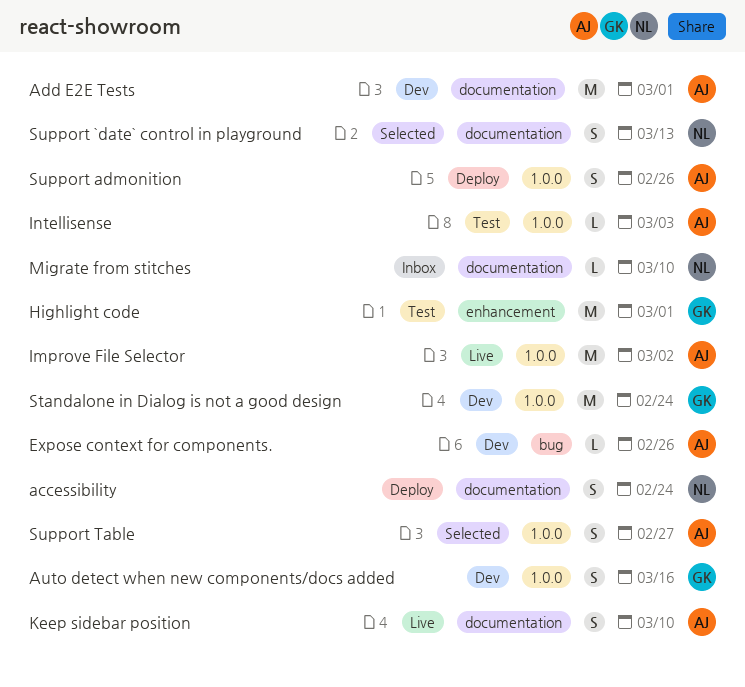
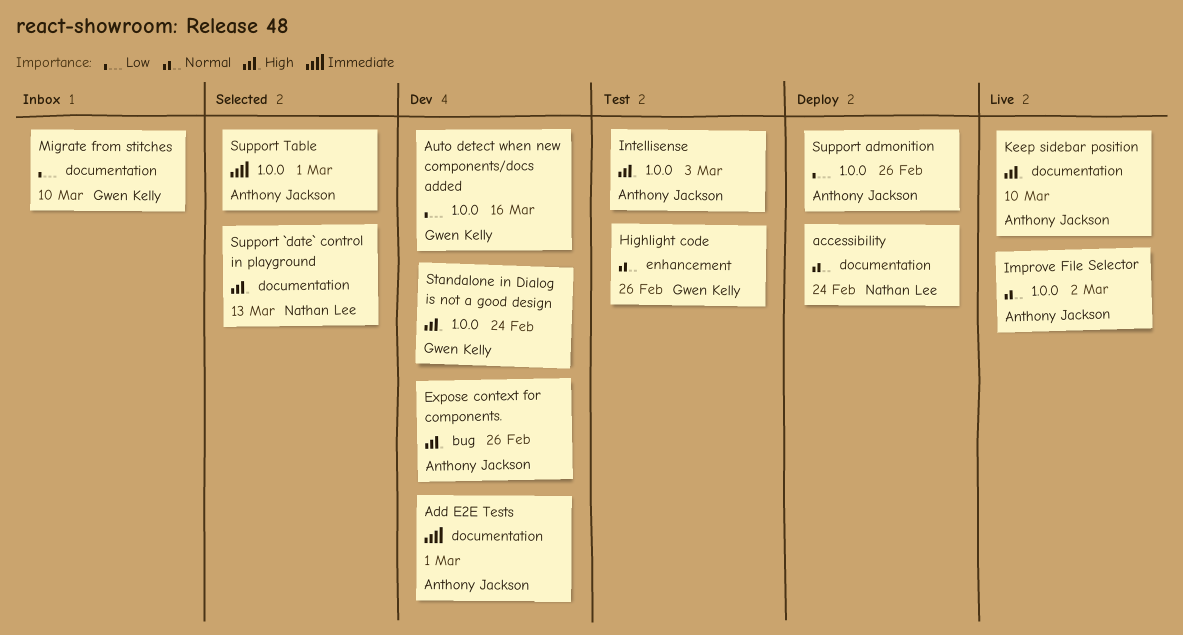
Highlight code, due: Mar 1 -> Feb 26
Migrate from stitches, owner: Nathan Lee -> Gwen Kelly
Support Table, due: Feb 27 -> Mar 1

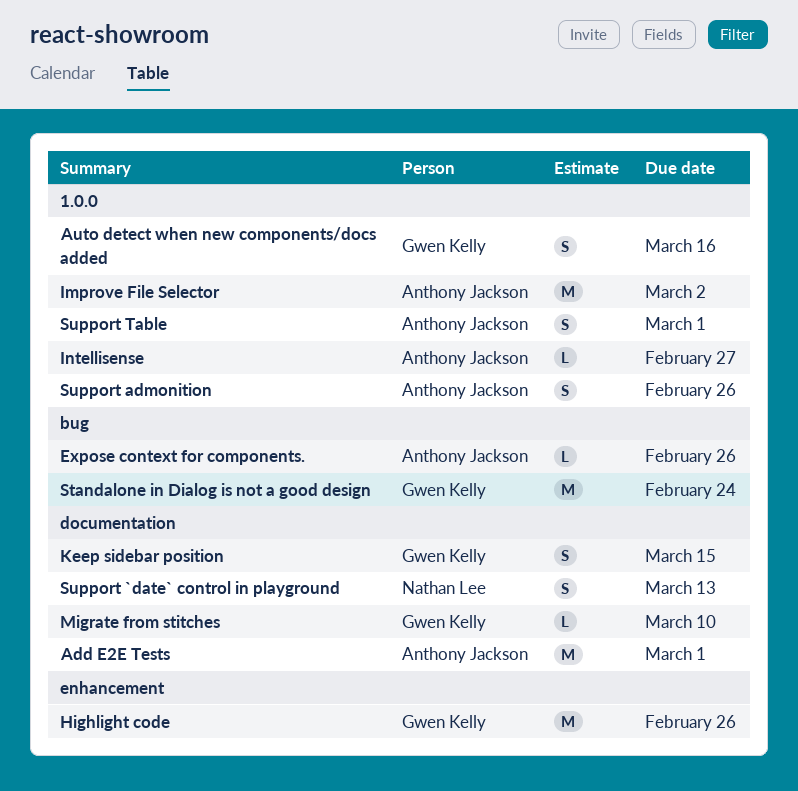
accessibility: present -> none
Intellisense, due: Mar 3 -> Feb 27
Keep sidebar position, owner: Anthony Jackson -> Gwen Kelly
Keep sidebar position, due: Mar 10 -> Mar 15
Standalone in Dialog is not a good design, label: 1.0.0 -> bug

